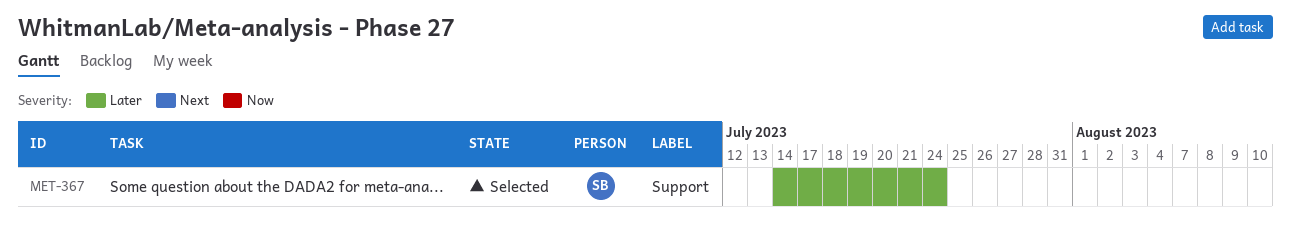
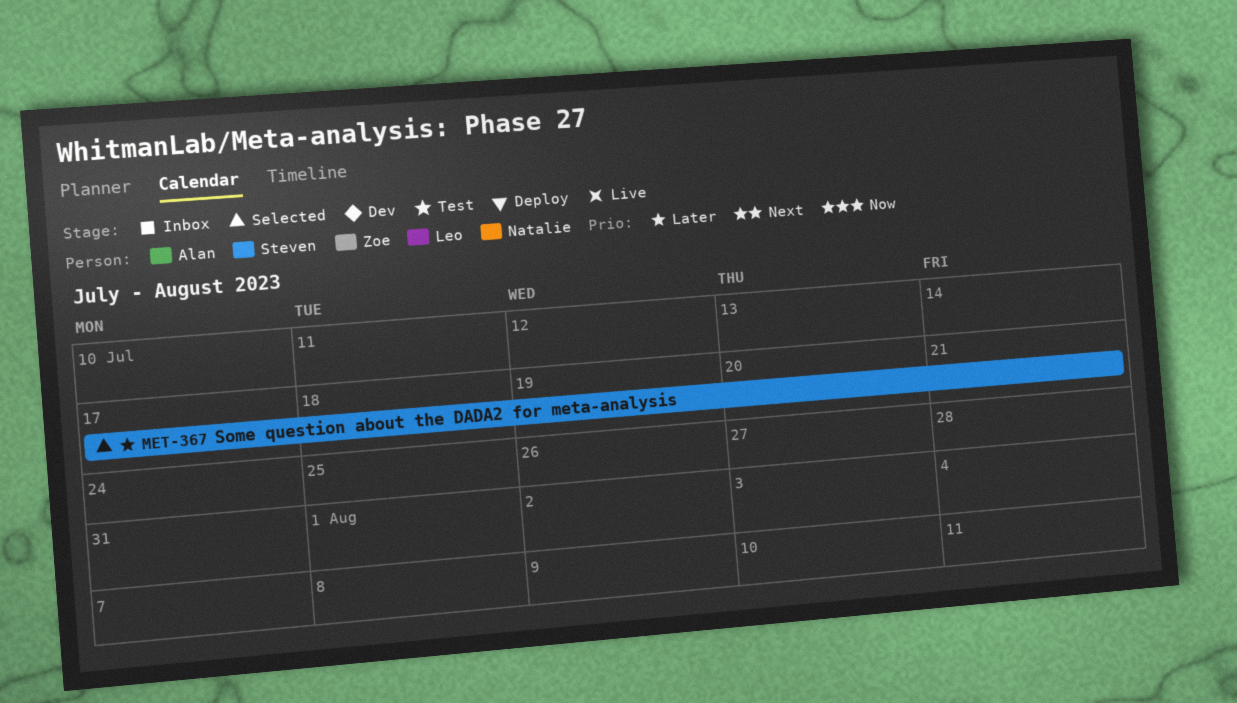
MET-367, start: Jul 14 -> Jul 17
MET-367, due: Jul 24 -> Jul 21

